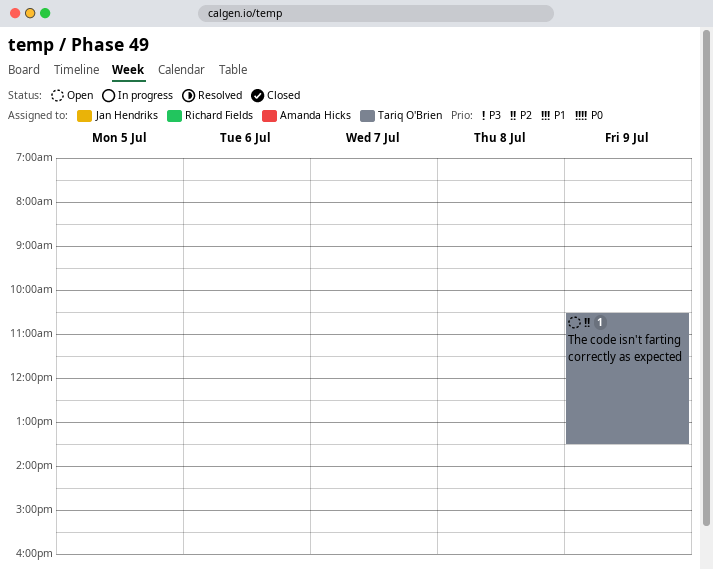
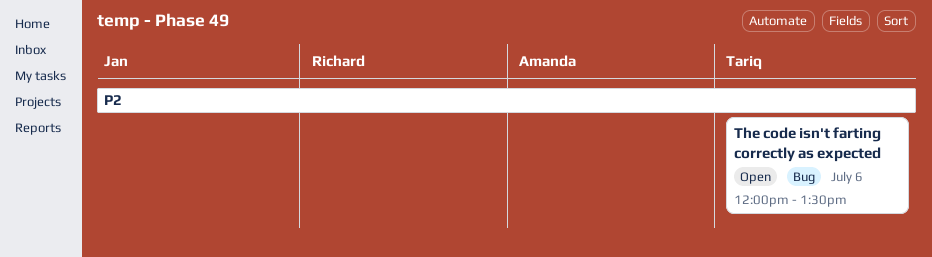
The code isn't farting correctly as expected, day: Jul 9 -> Jul 6
The code isn't farting correctly as expected, begins: 10:30 -> 12:00

